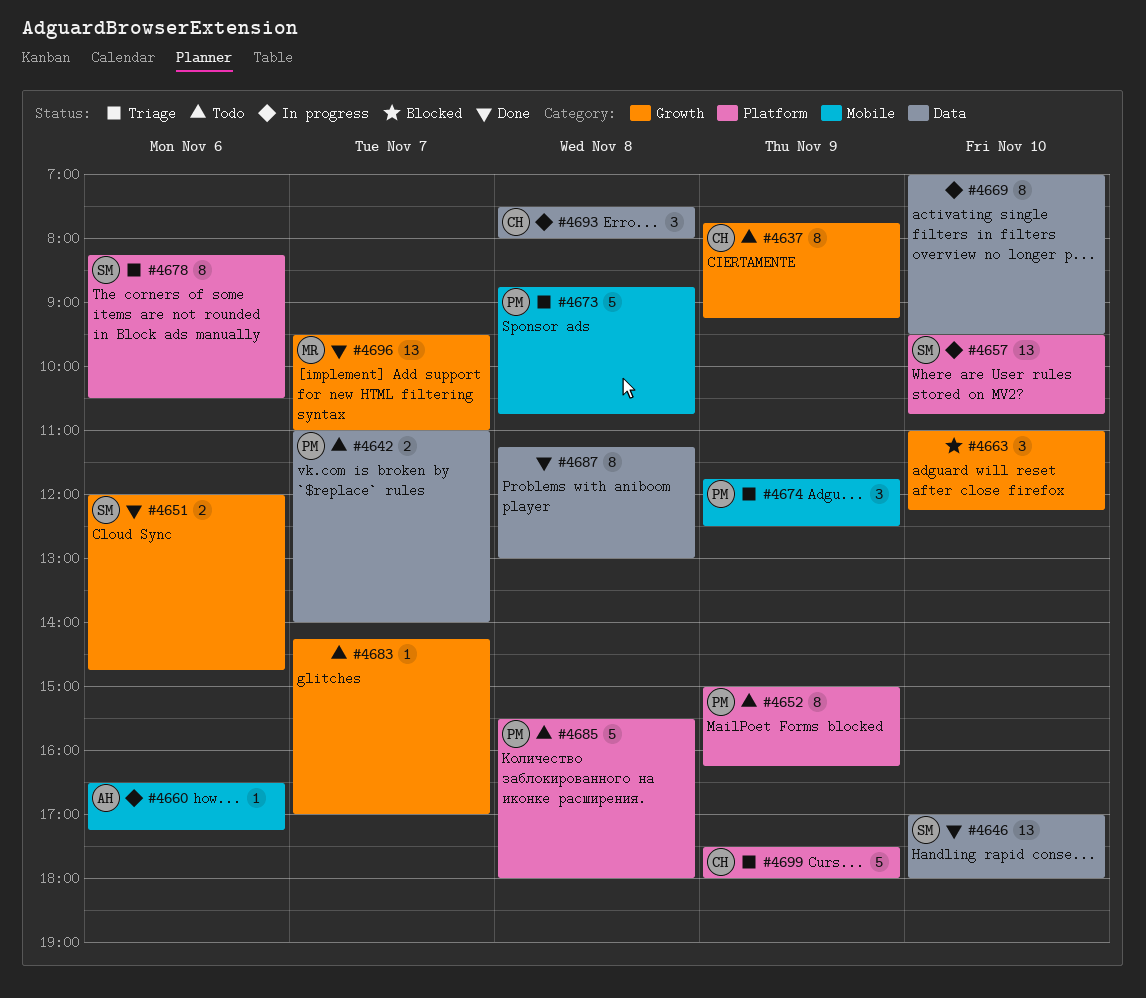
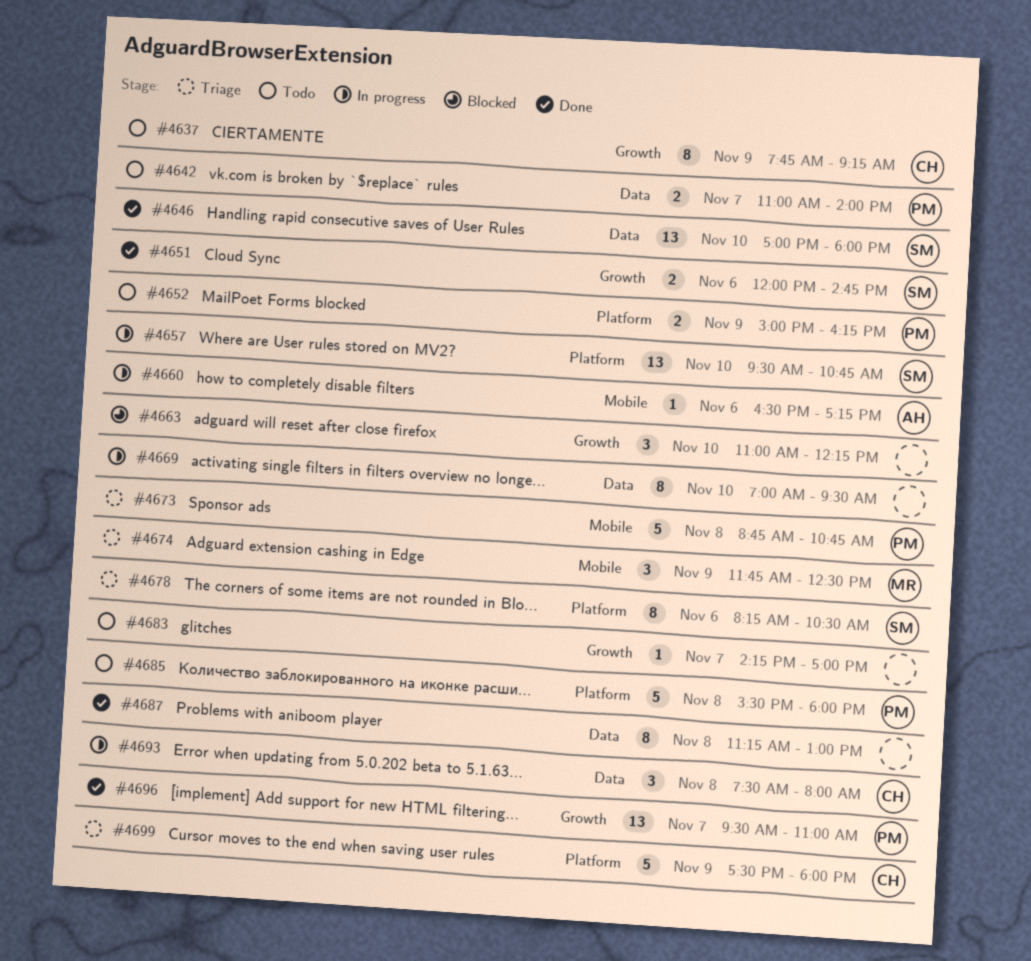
#4652, estimate: 8 -> 2
#4674, owner: PM -> MR
#4696, owner: MR -> PM

